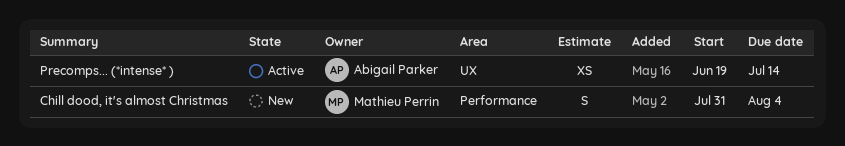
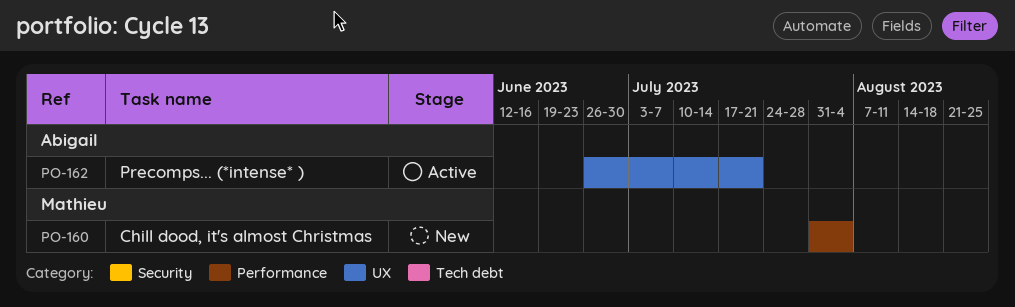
Precomps... (*intense* ), start: Jun 19 -> Jun 26
Precomps... (*intense* ), due: Jul 14 -> Jul 21

